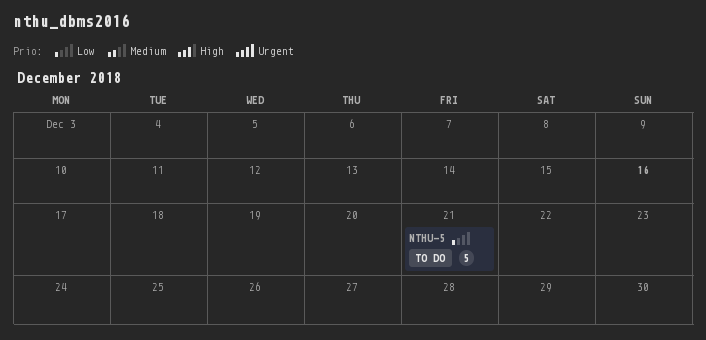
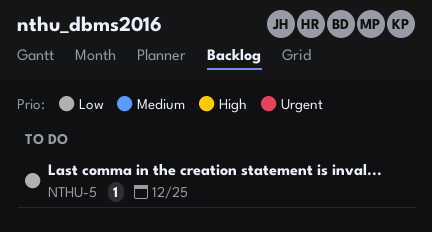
NTHU-5, estimate: 5 -> 1
NTHU-5, due: Dec 21 -> Dec 25

